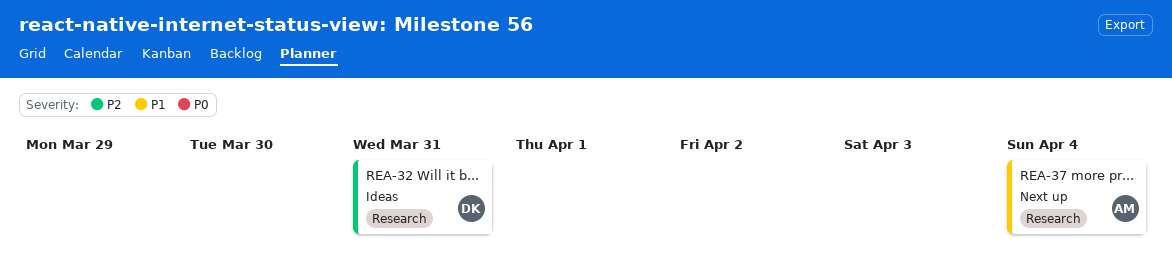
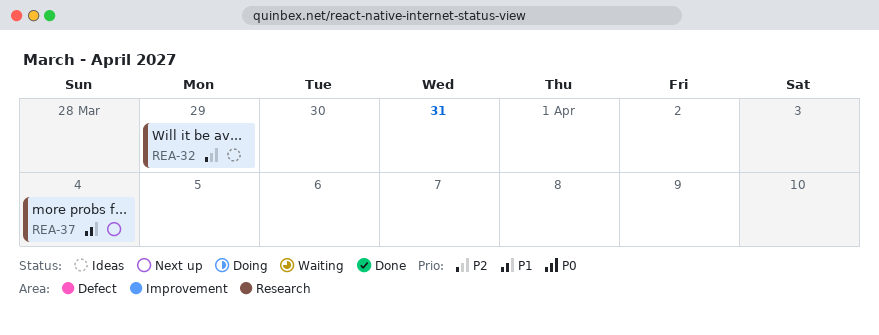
REA-32, due: Mar 31 -> Mar 29

